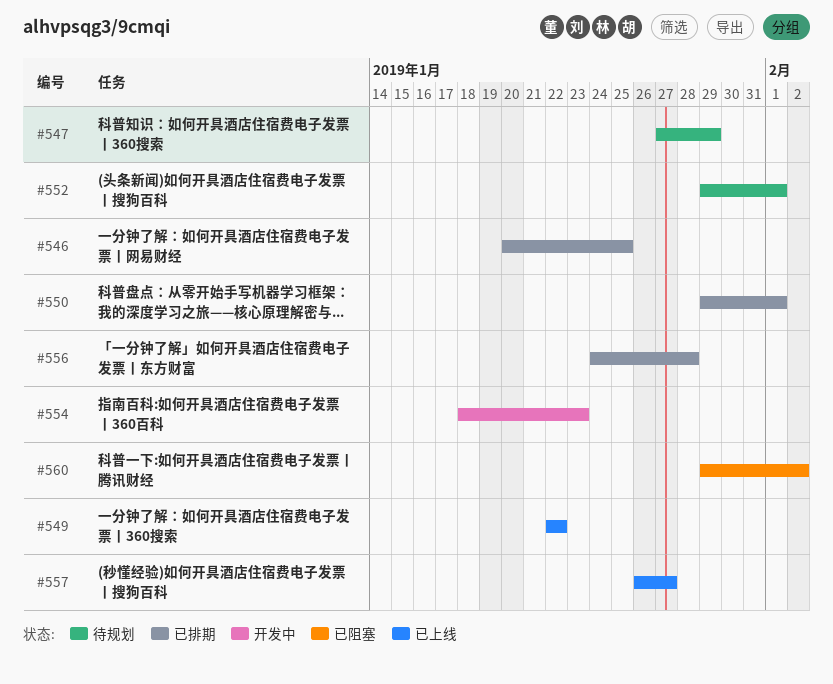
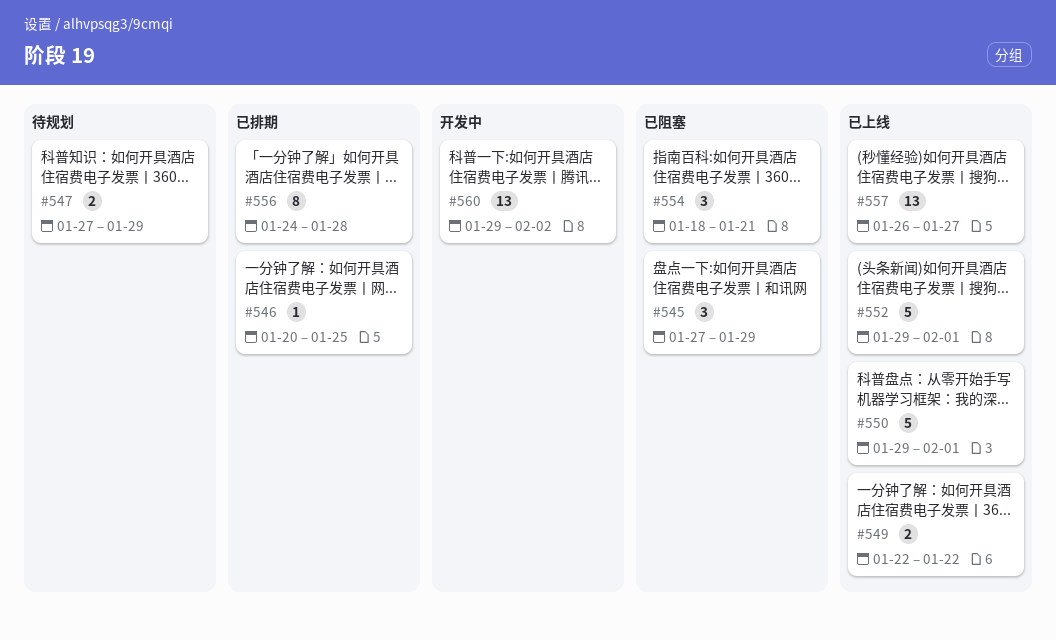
#545: none -> present
#550, status: 已排期 -> 已上线
#552, status: 待规划 -> 已上线
#554, status: 开发中 -> 已阻塞
#554, due: Jan 23 -> Jan 21
#560, status: 已阻塞 -> 开发中

